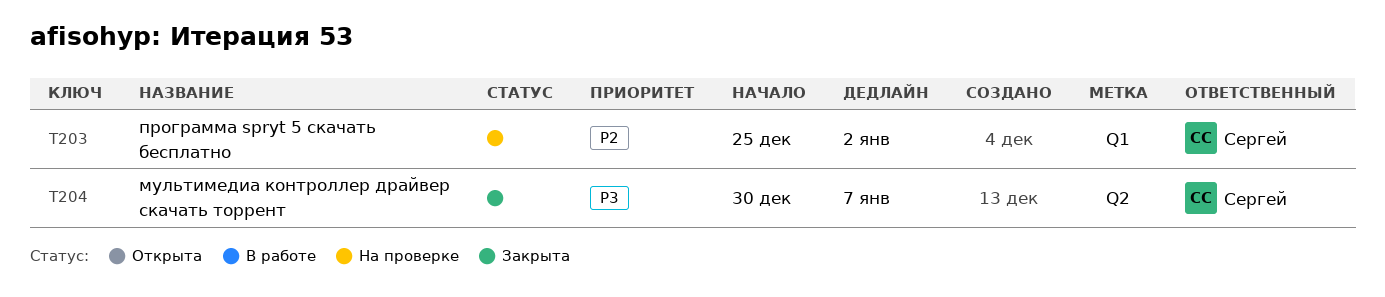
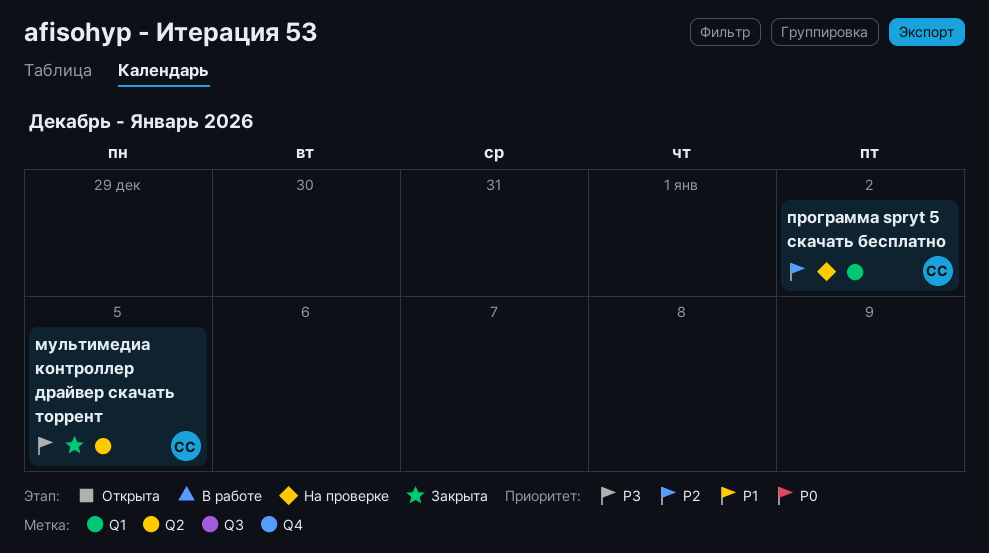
мультимедиа контроллер драйвер скачать торрент, due: Jan 7 -> Jan 5

